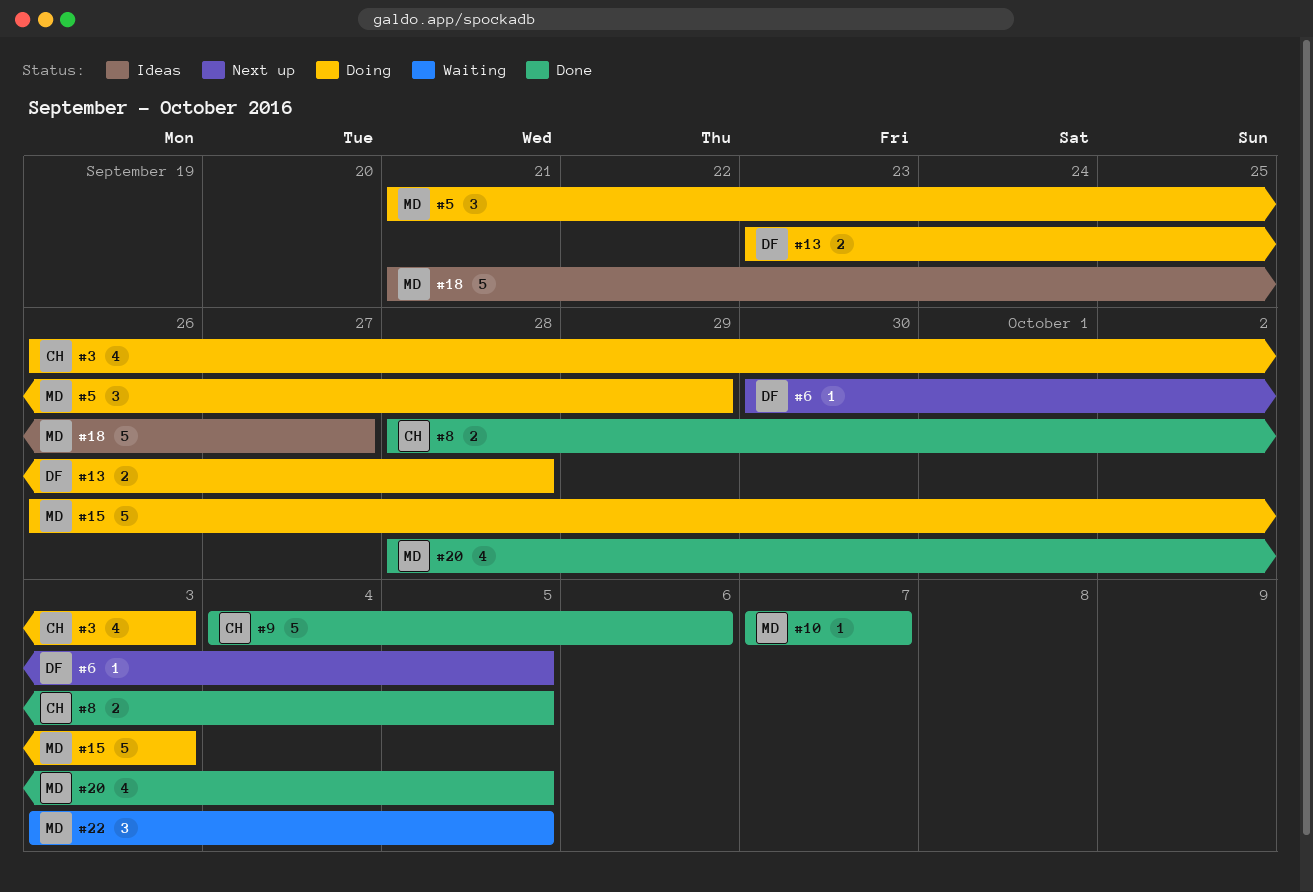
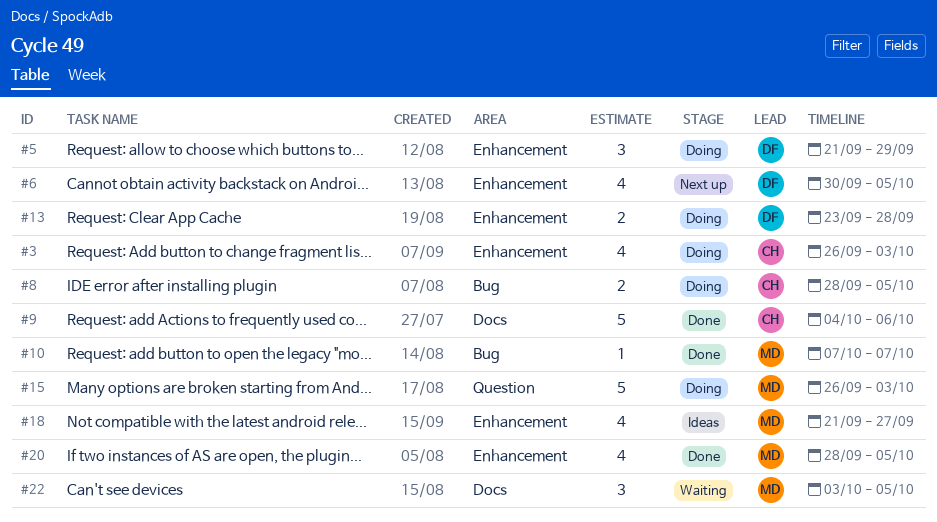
#5, owner: MD -> DF
#6, estimate: 1 -> 4
#8, status: Done -> Doing
#18, estimate: 5 -> 4

